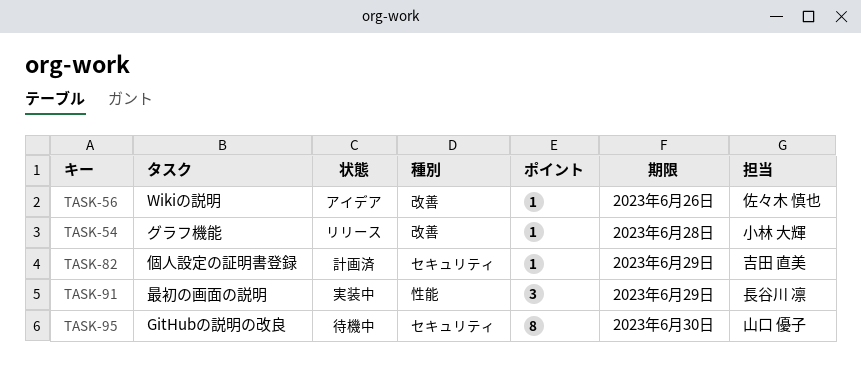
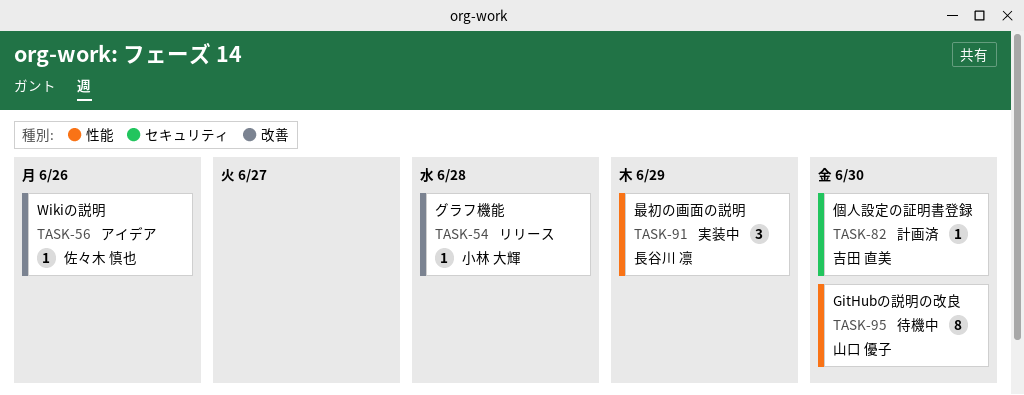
TASK-82, due: Jun 29 -> Jun 30
TASK-95, label: セキュリティ -> 性能

